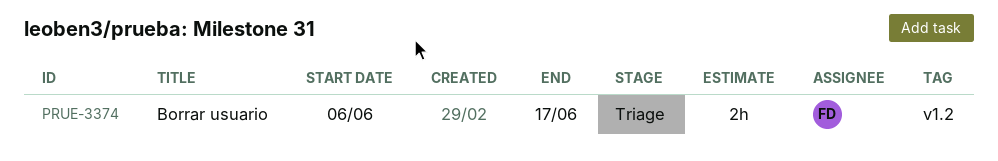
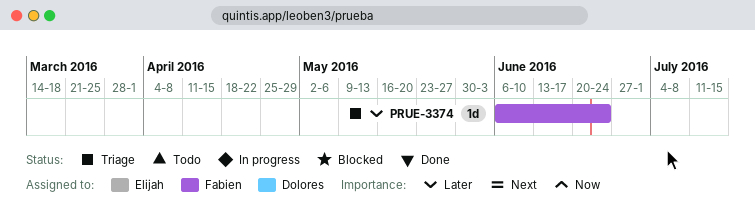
PRUE-3374, estimate: 2h -> 1d
PRUE-3374, due: Jun 17 -> Jun 24

